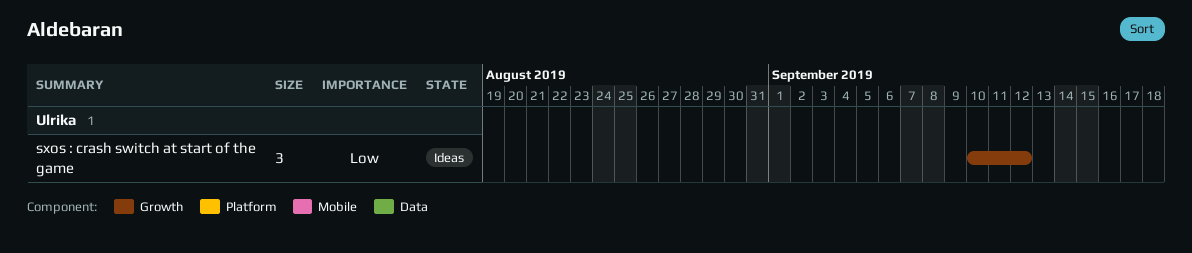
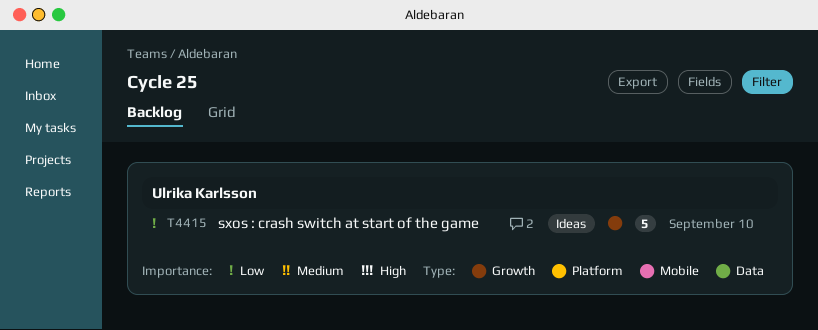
sxos : crash switch at start of the game, estimate: 3 -> 5
sxos : crash switch at start of the game, due: Sep 12 -> Sep 10

